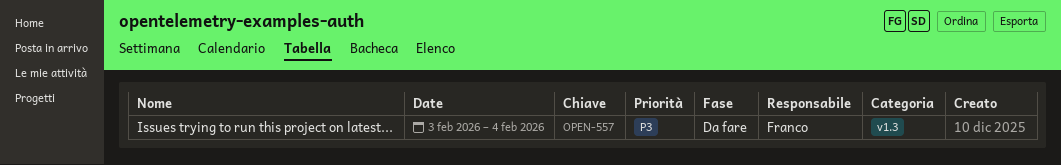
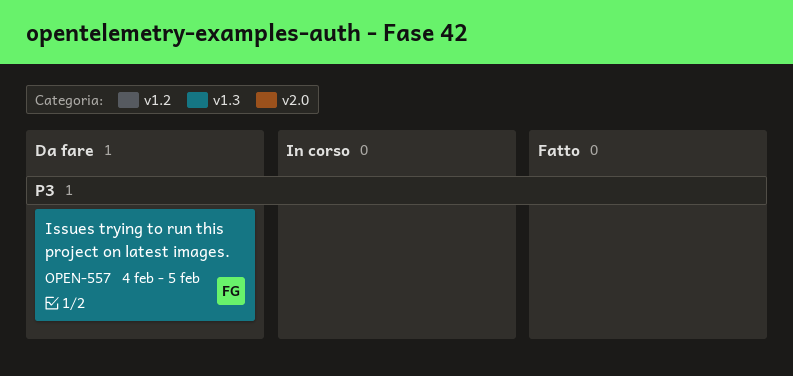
OPEN-557, start: Feb 3 -> Feb 4
OPEN-557, due: Feb 4 -> Feb 5

